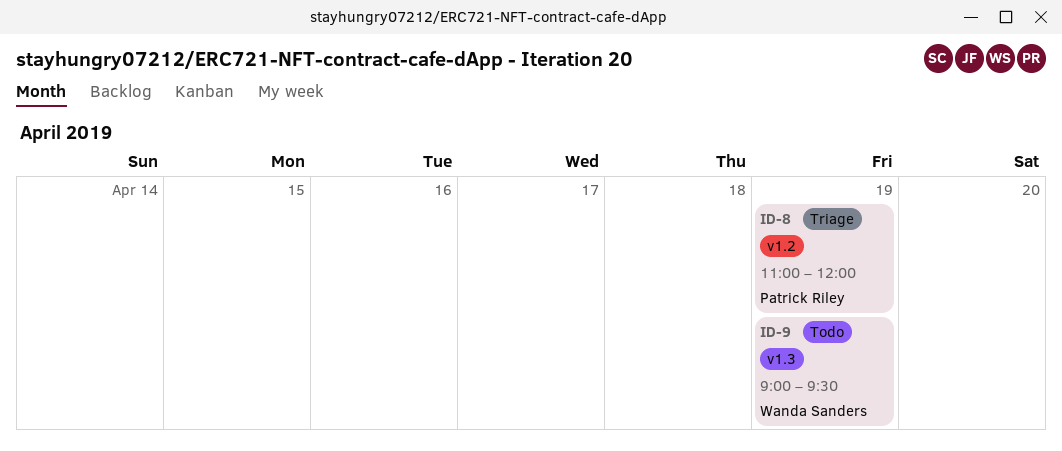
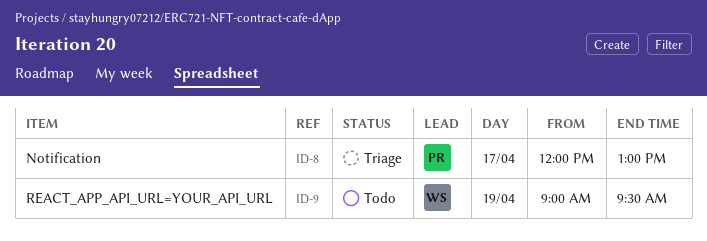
ID-8, day: Apr 19 -> Apr 17
ID-8, begins: 11:00 -> 12:00
ID-8, ends: 12:00 -> 13:00

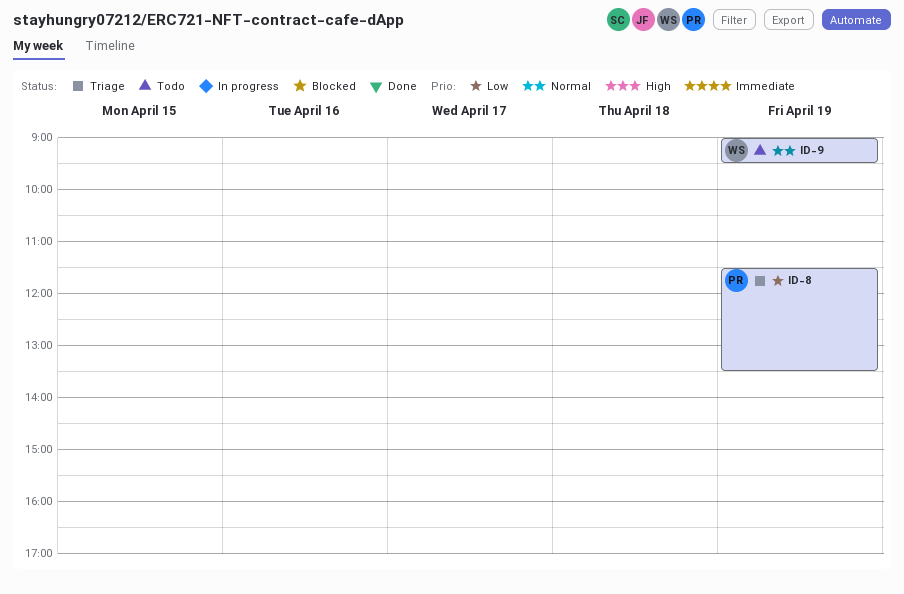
ID-8, day: Apr 17 -> Apr 19
ID-8, begins: 12:00 -> 11:30
ID-8, ends: 13:00 -> 13:30

